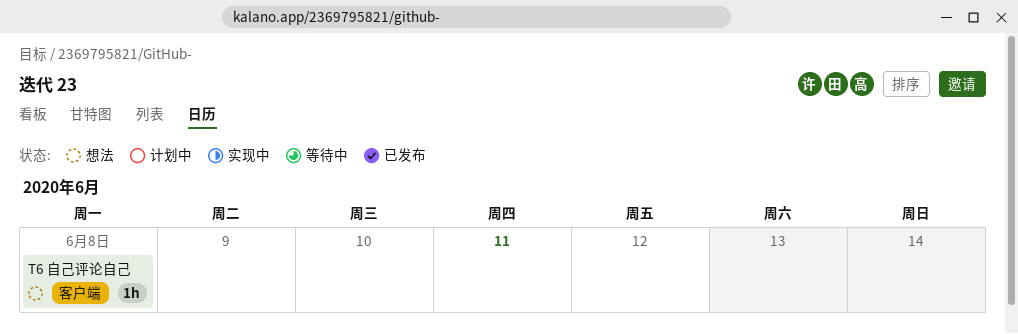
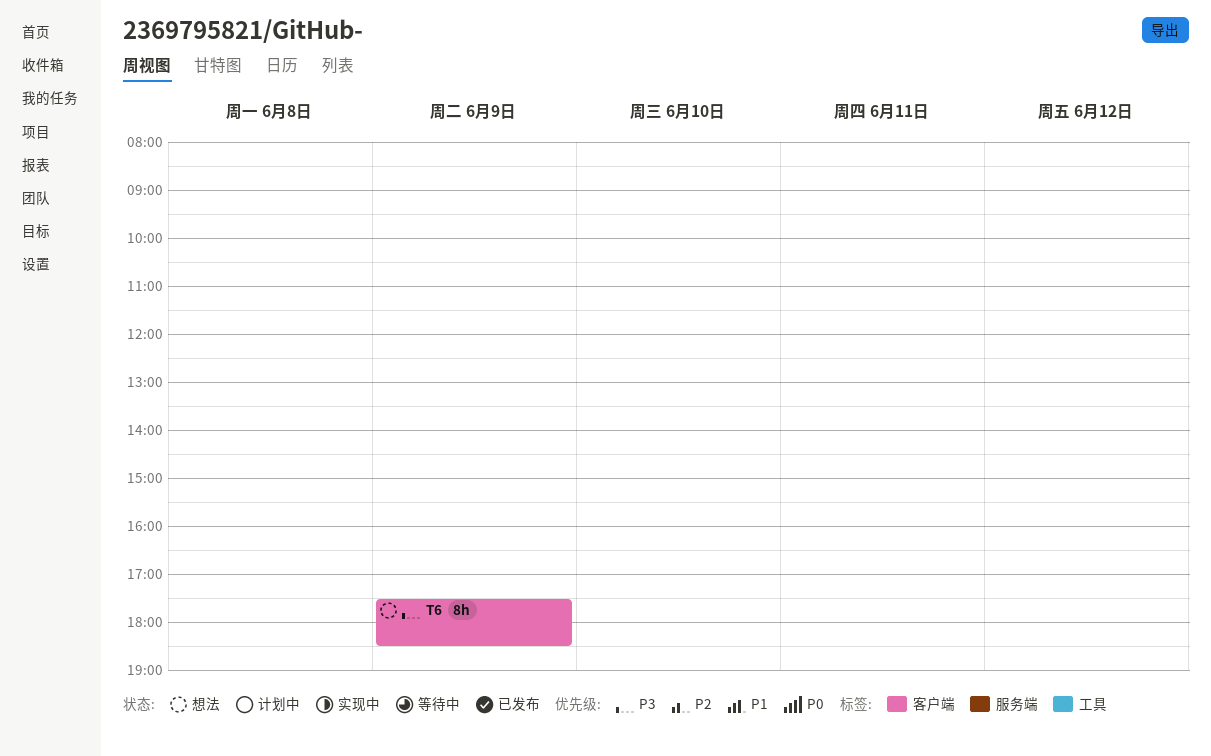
T6, estimate: 1h -> 8h
T6, day: Jun 8 -> Jun 9

